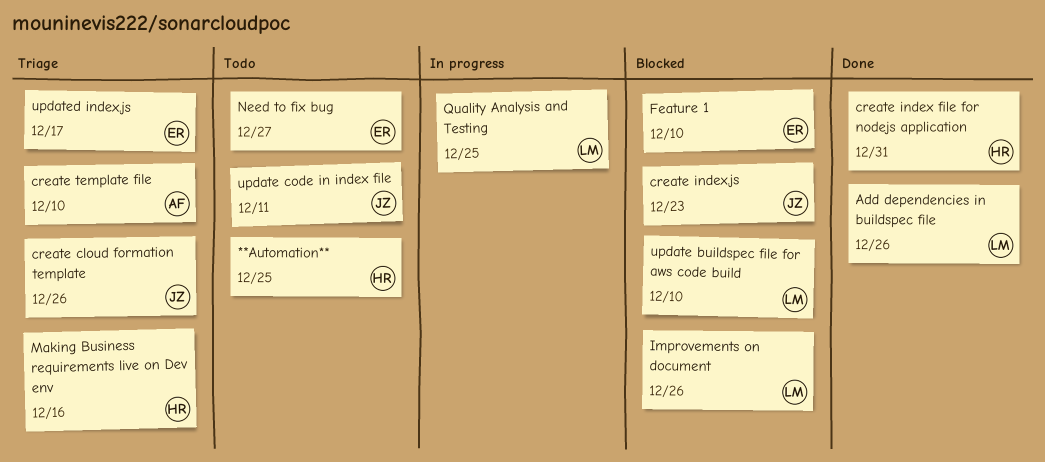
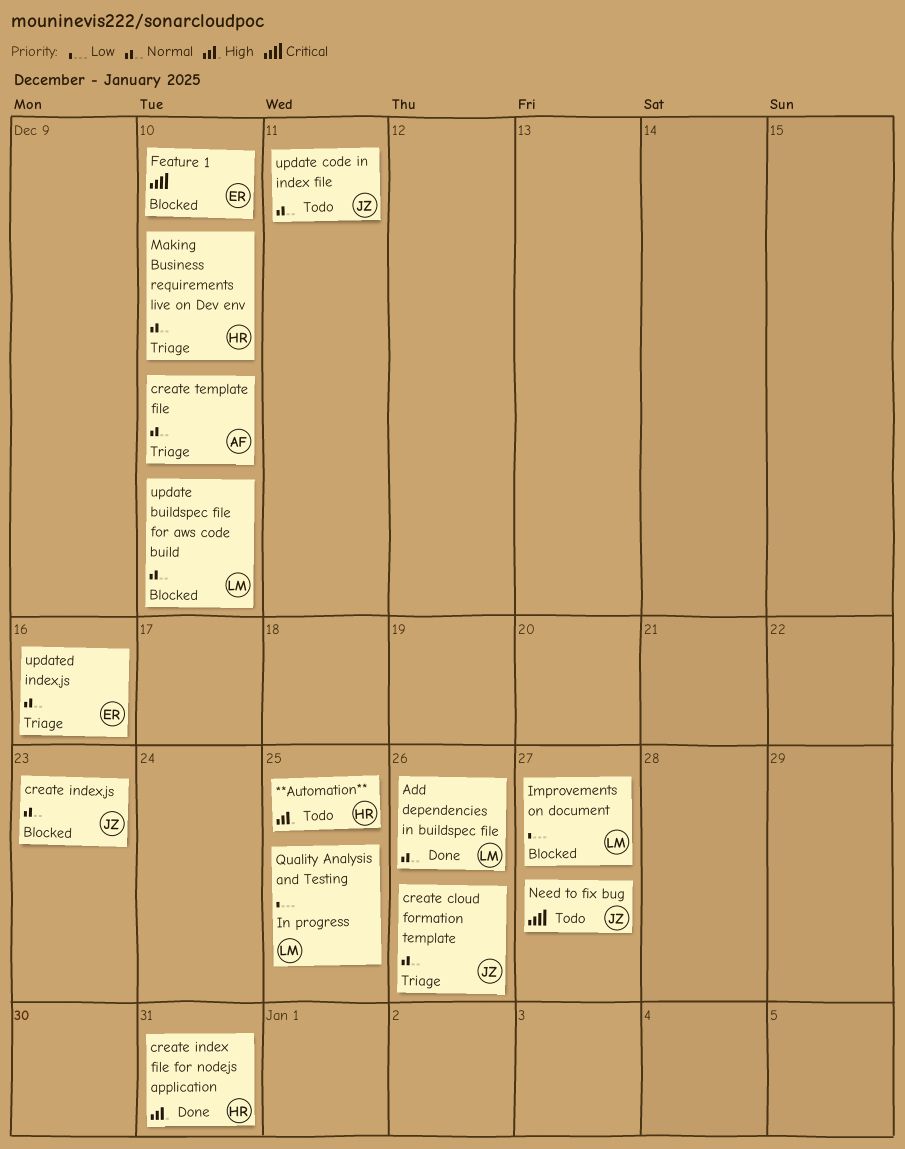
Improvements on document, due: Dec 26 -> Dec 27
Making Business requirements live on Dev env, due: Dec 16 -> Dec 10
Need to fix bug, owner: ER -> JZ
updated index.js, due: Dec 17 -> Dec 16

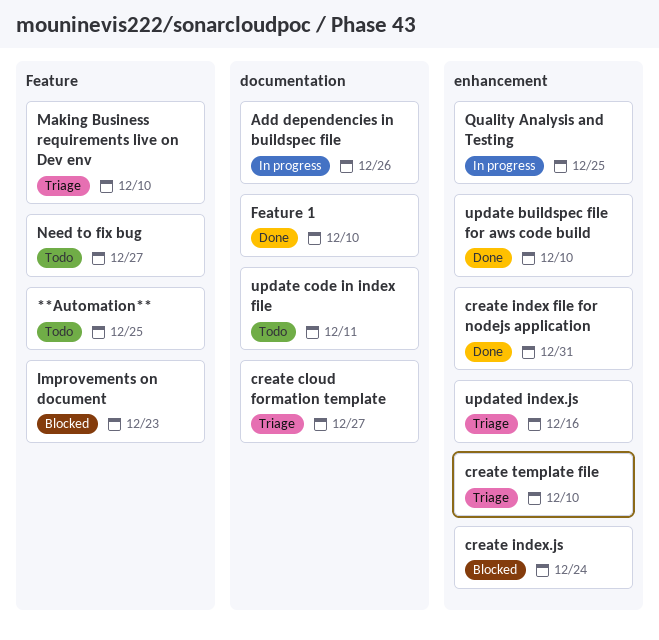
Add dependencies in buildspec file, status: Done -> In progress
create cloud formation template, due: Dec 26 -> Dec 27
create index.js, due: Dec 23 -> Dec 24
Feature 1, status: Blocked -> Done
Improvements on document, due: Dec 27 -> Dec 23
update buildspec file for aws code build, status: Blocked -> Done

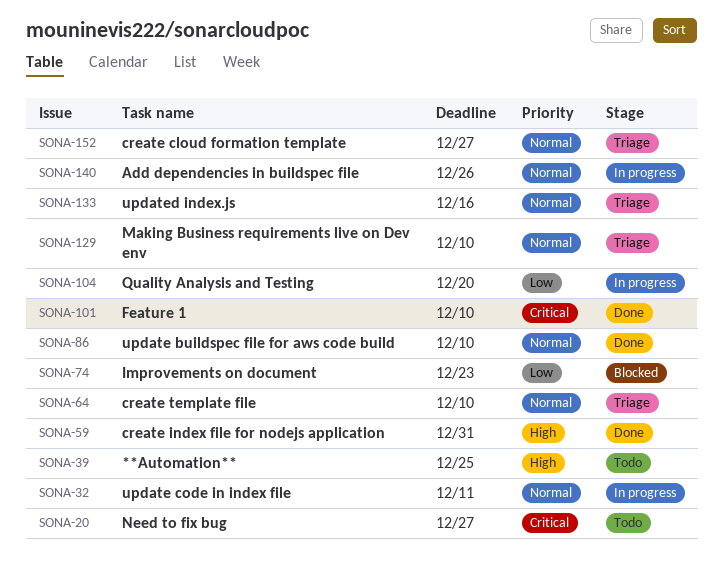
create index.js: present -> none
Quality Analysis and Testing, due: Dec 25 -> Dec 20
update code in index file, status: Todo -> In progress

